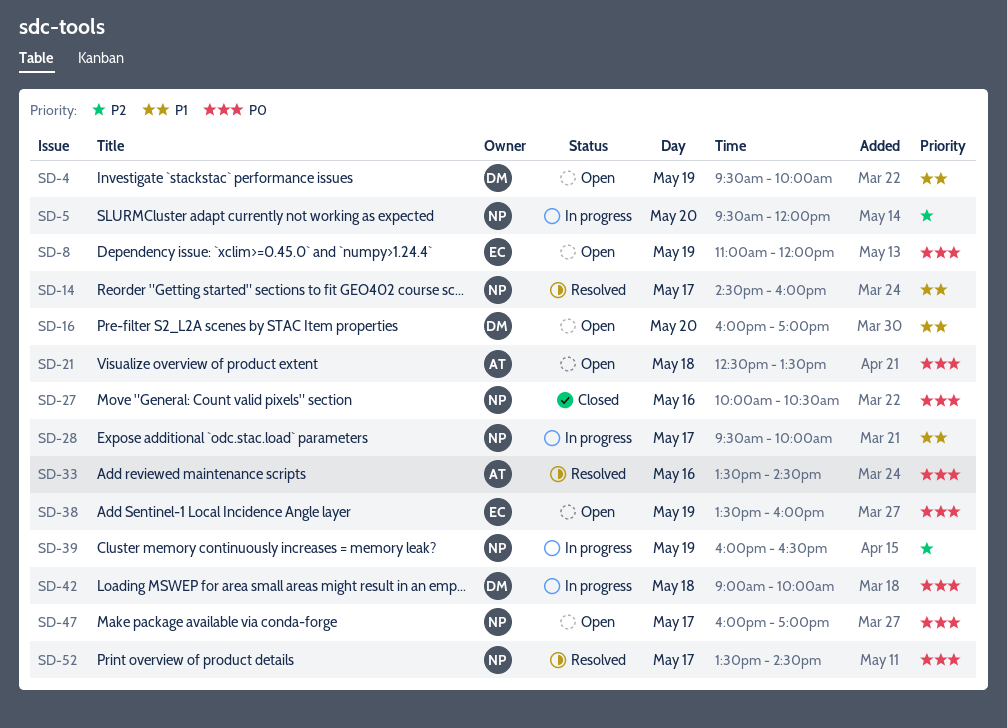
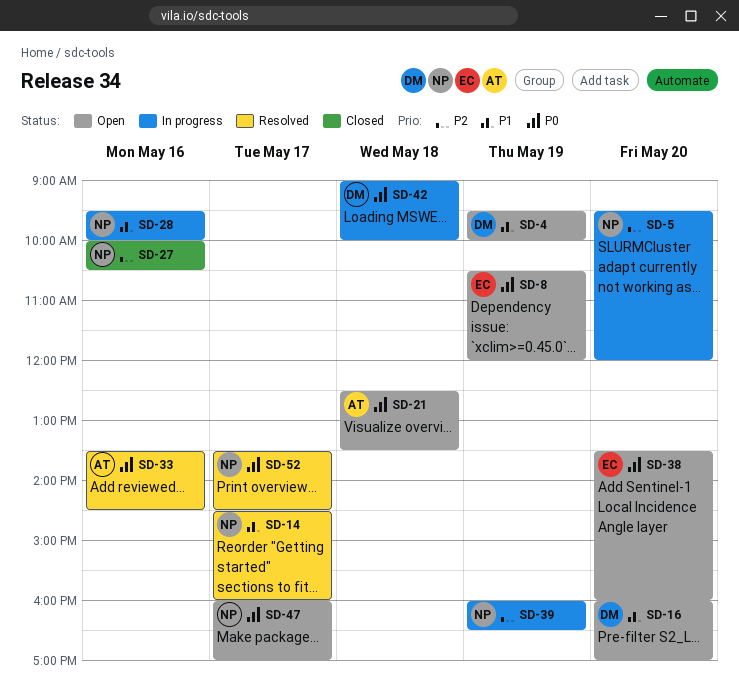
SD-8, begins: 11:00 -> 10:30
SD-27, priority: P0 -> P2
SD-28, day: May 17 -> May 16
SD-38, day: May 19 -> May 20

